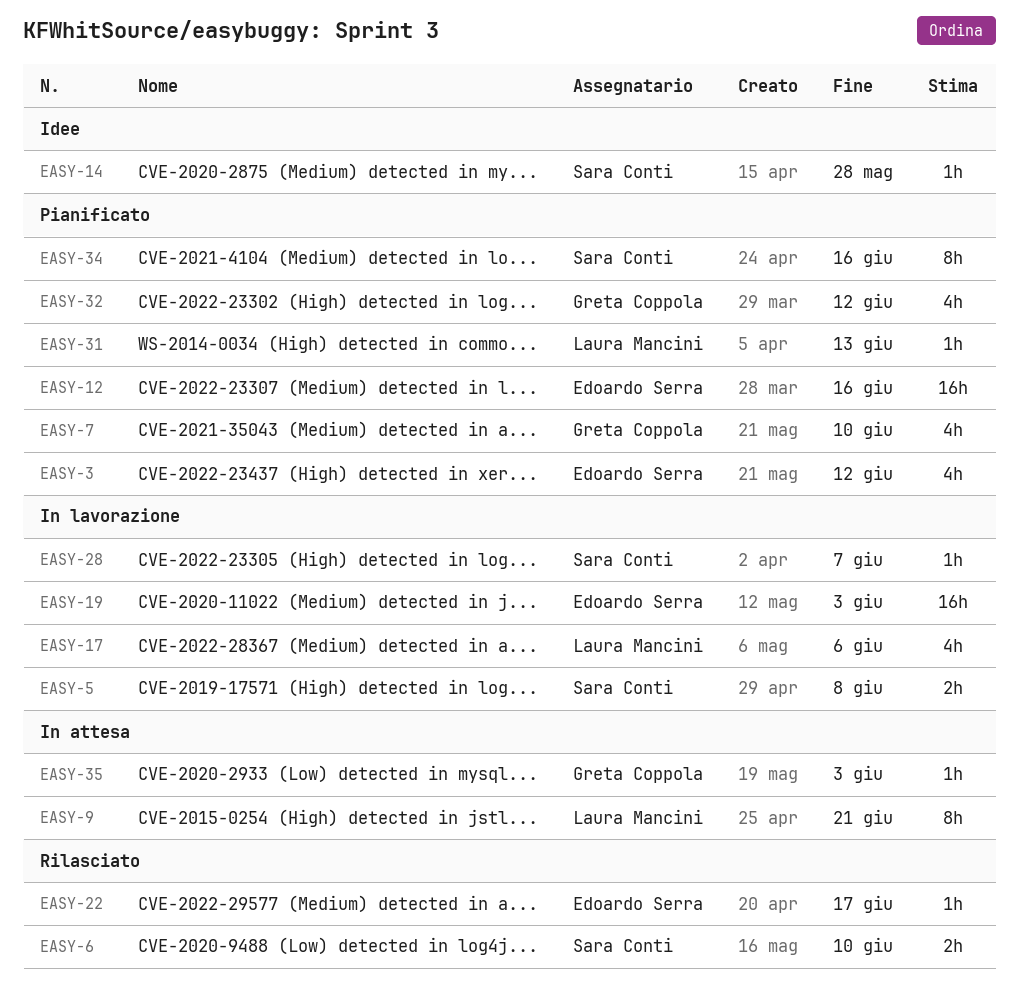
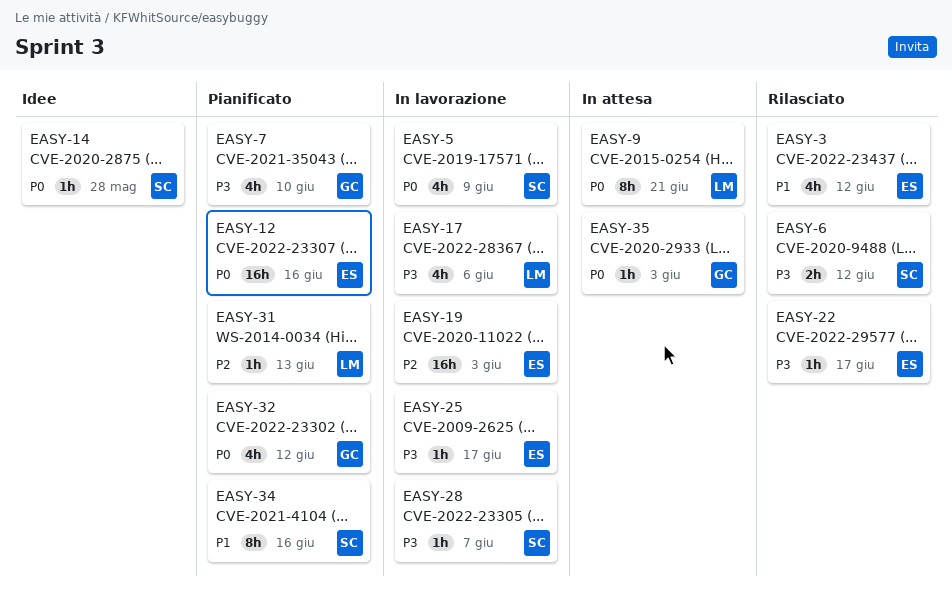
EASY-3, status: Pianificato -> Rilasciato
EASY-5, estimate: 2h -> 4h
EASY-5, due: Jun 8 -> Jun 9
EASY-6, due: Jun 10 -> Jun 12
EASY-25: none -> present

